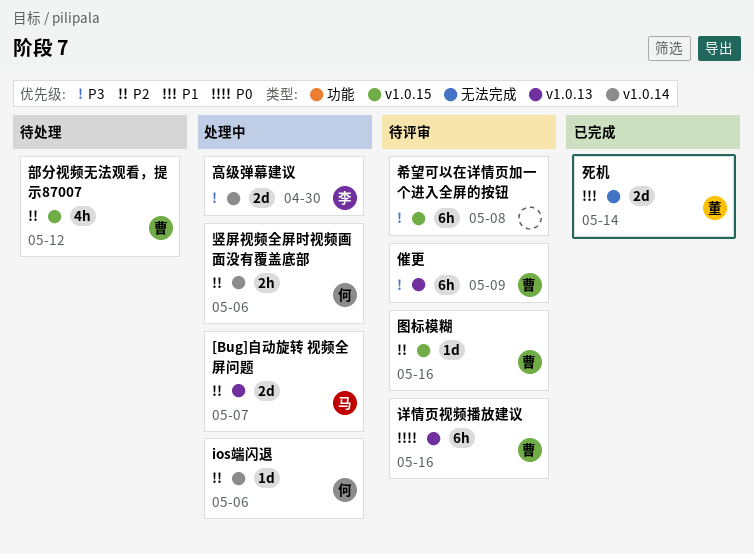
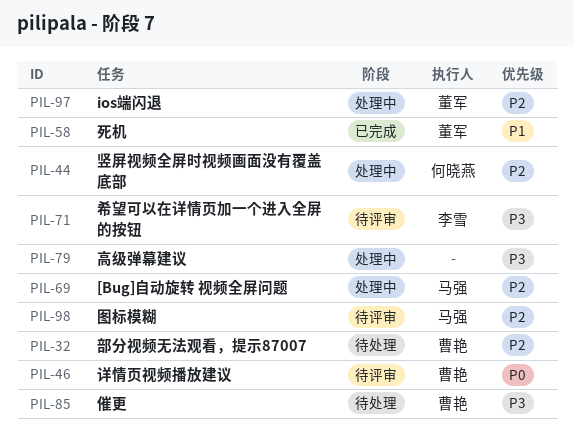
ios端闪退, owner: 何晓燕 -> 董军
催更, status: 待评审 -> 待处理
图标模糊, owner: 曹艳 -> 马强
希望可以在详情页加一个进入全屏的按钮, owner: none -> 李雪
高级弹幕建议, owner: 李雪 -> none

